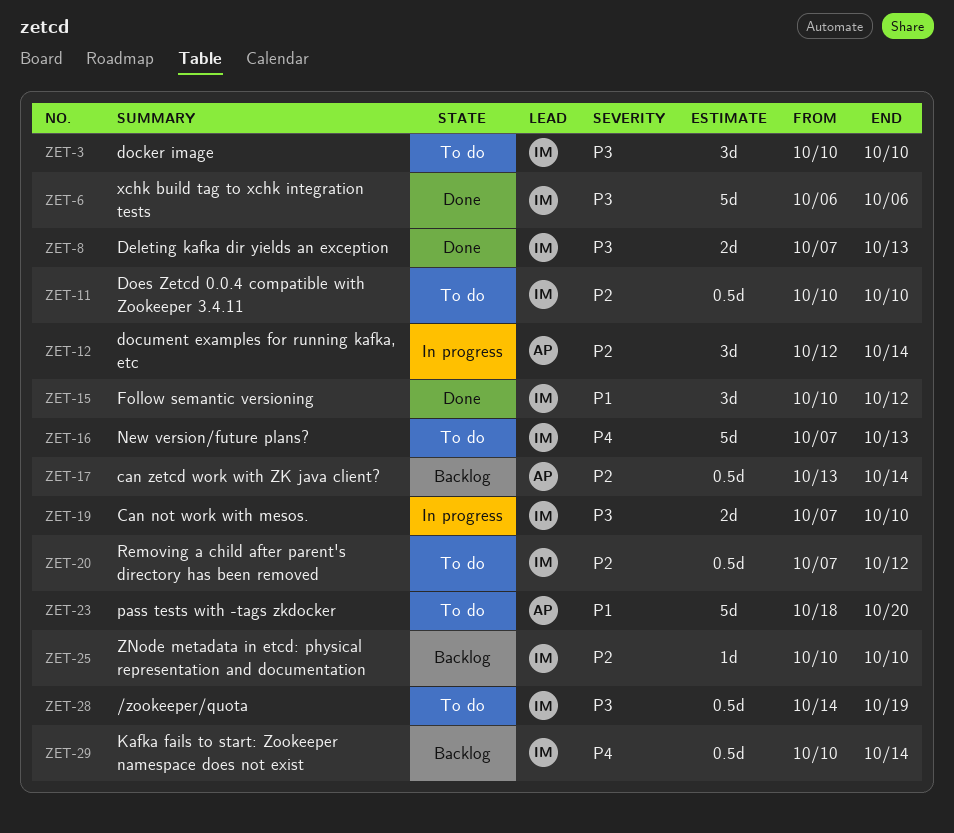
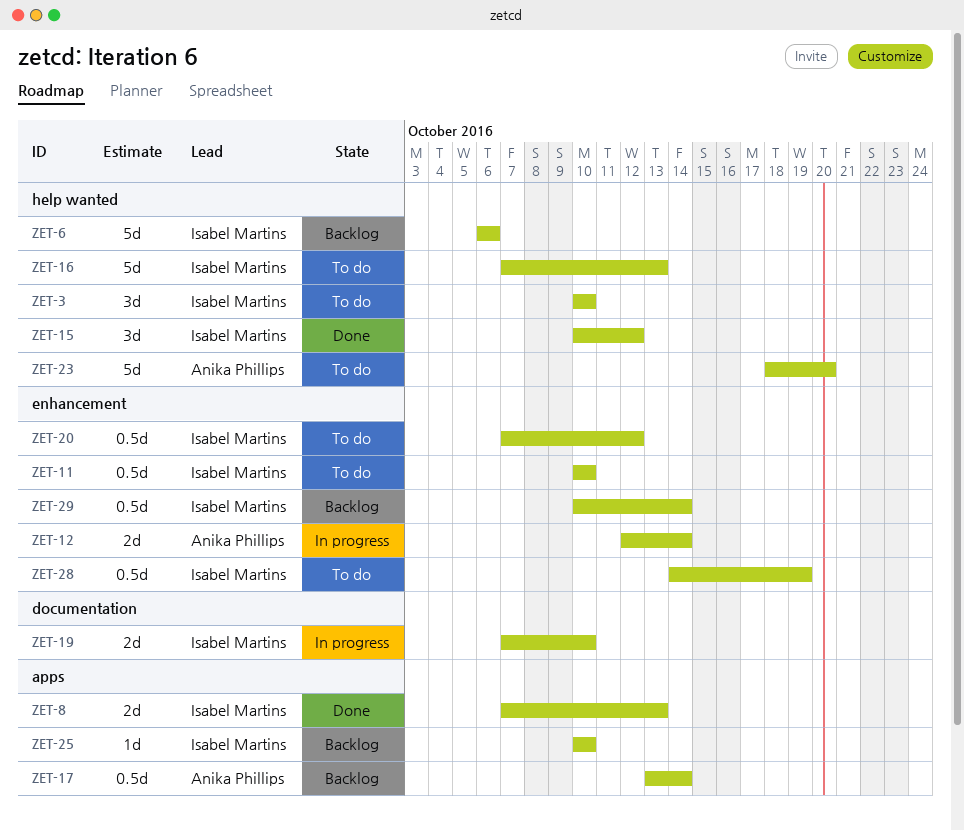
ZET-6, status: Done -> Backlog
ZET-12, estimate: 3d -> 2d

